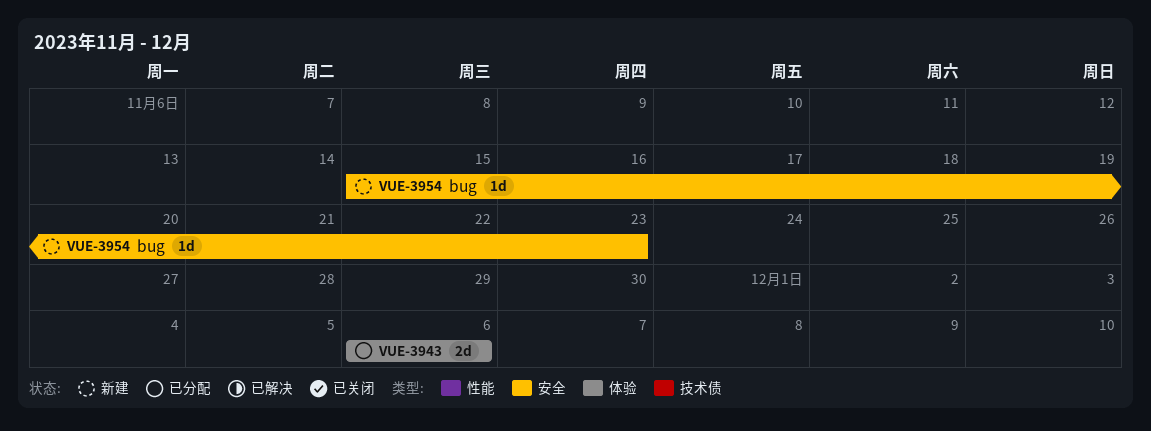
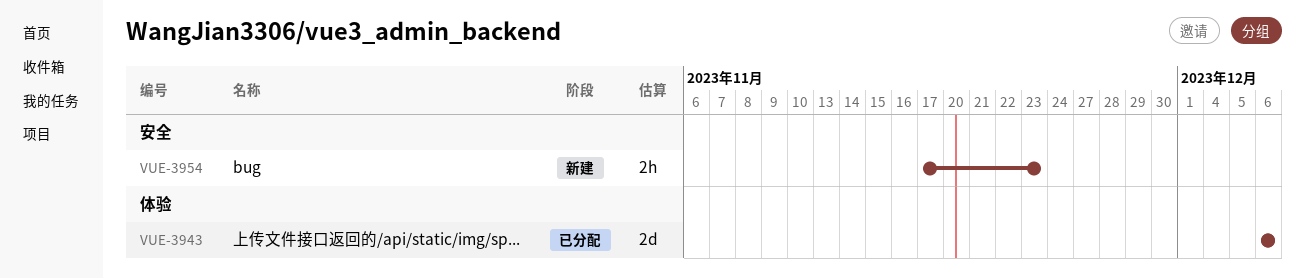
VUE-3954, estimate: 1d -> 2h
VUE-3954, start: Nov 15 -> Nov 17

